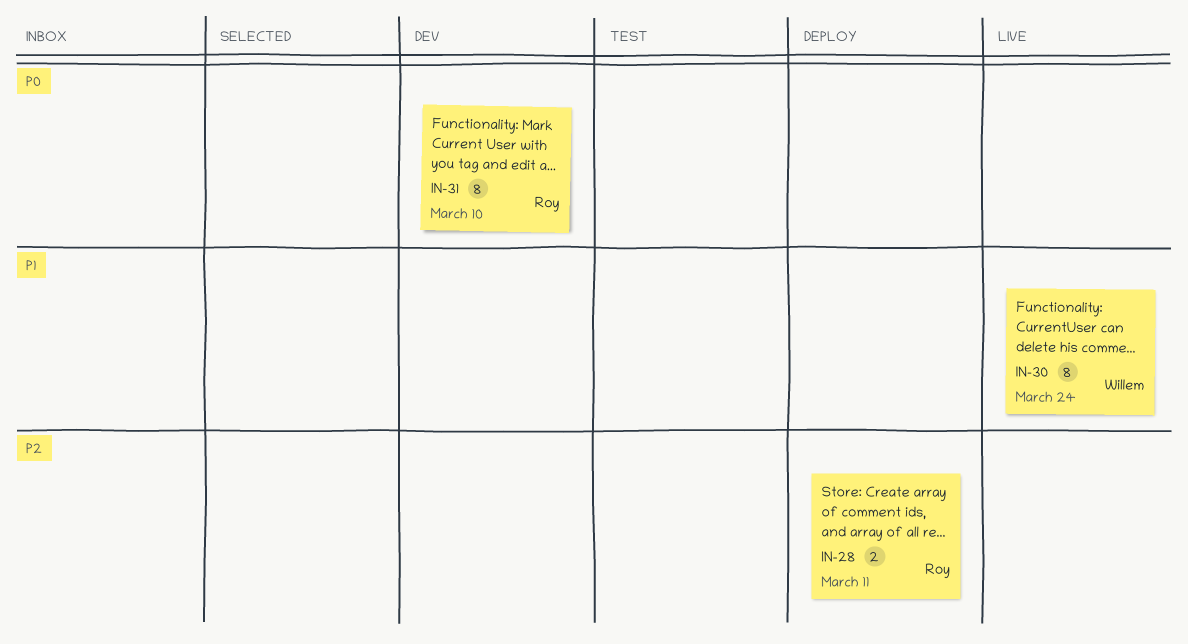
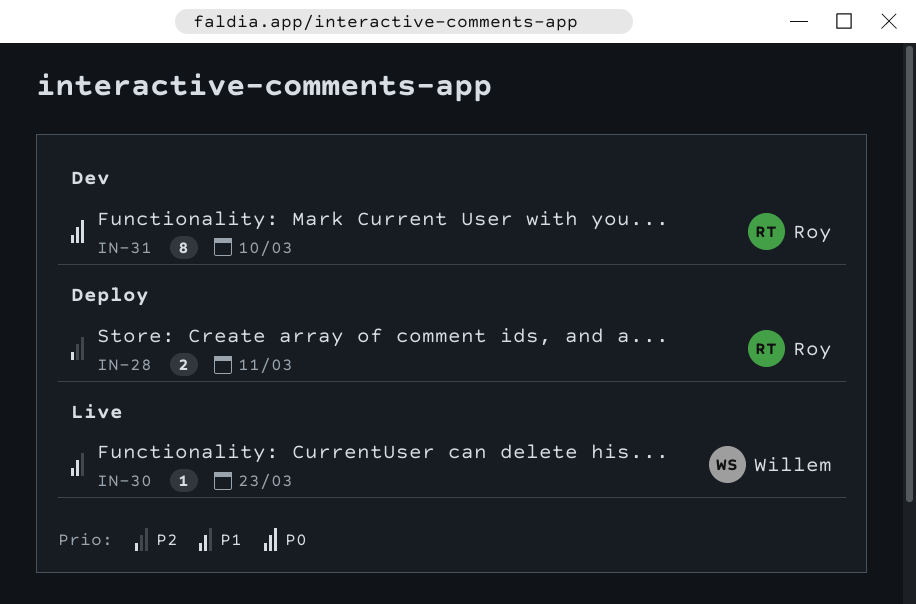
IN-30, estimate: 8 -> 1
IN-30, due: Mar 24 -> Mar 23

